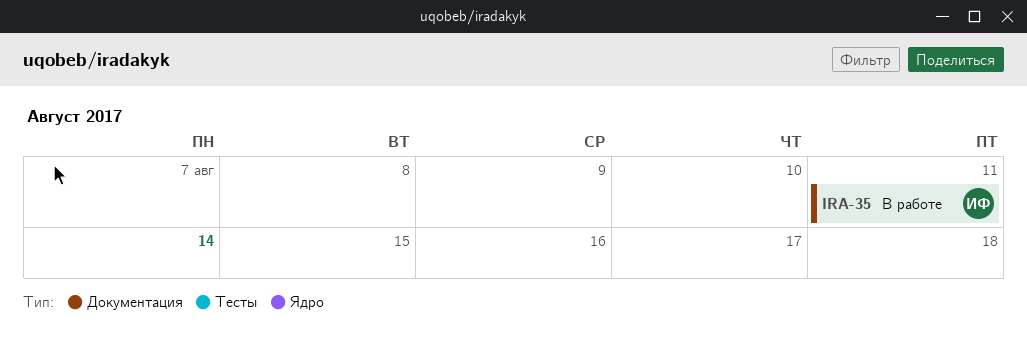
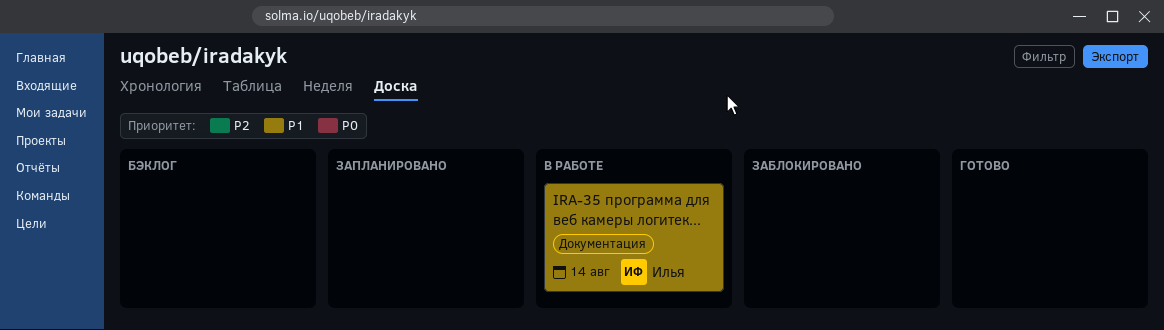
IRA-35, due: Aug 11 -> Aug 14

